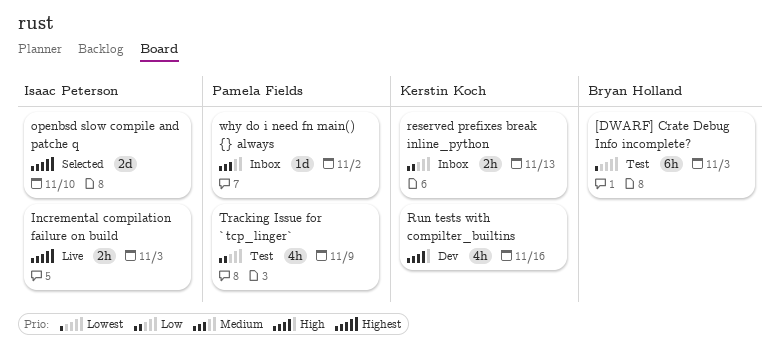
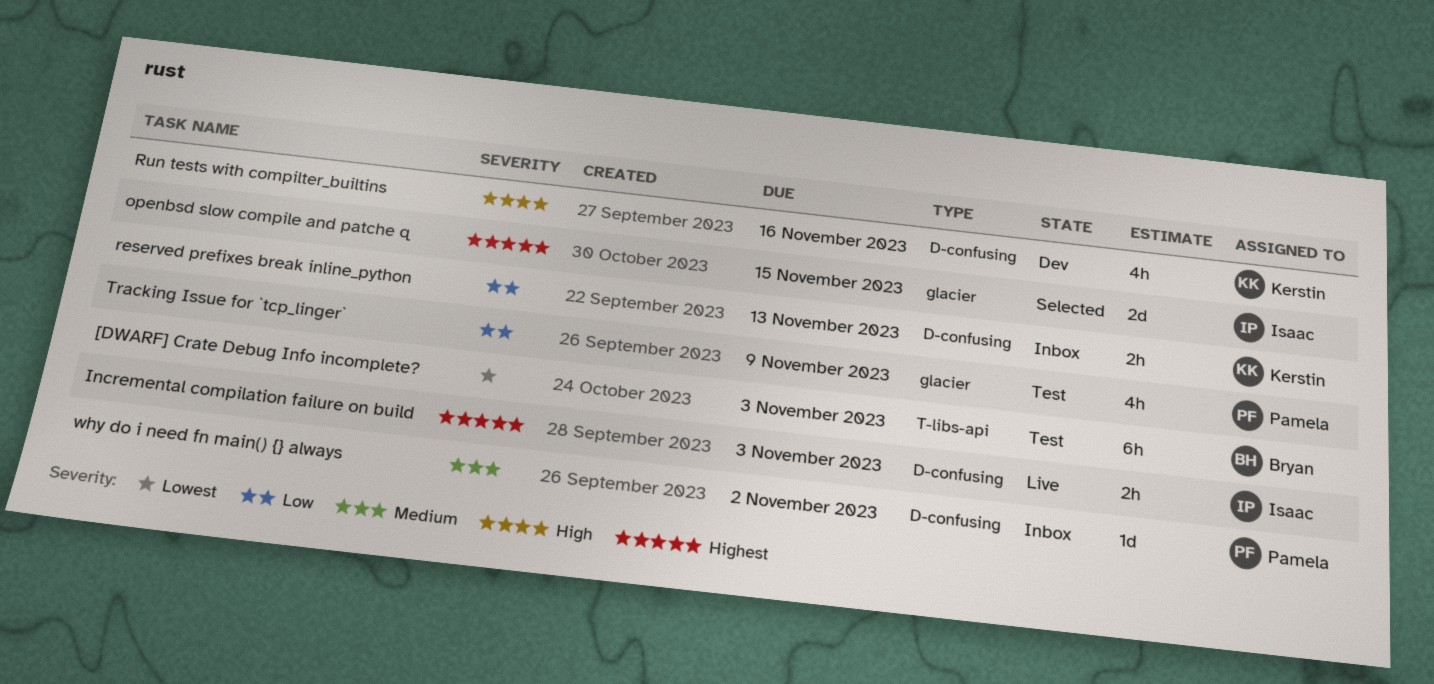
openbsd slow compile and patche q, due: Nov 10 -> Nov 15

